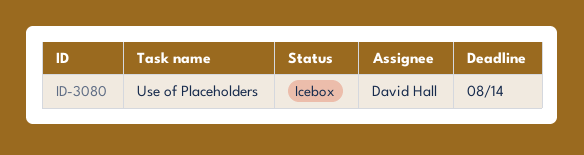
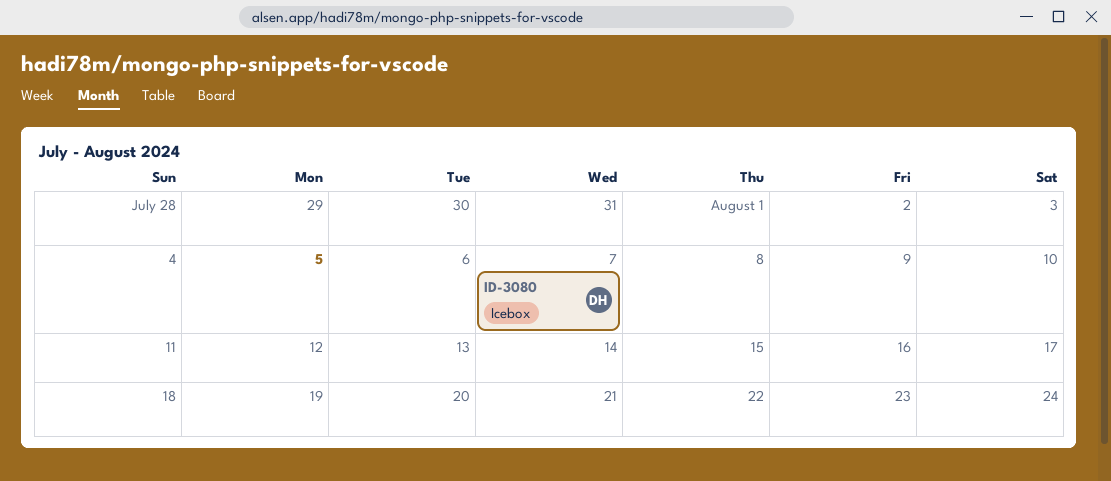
ID-3080, due: Aug 14 -> Aug 7

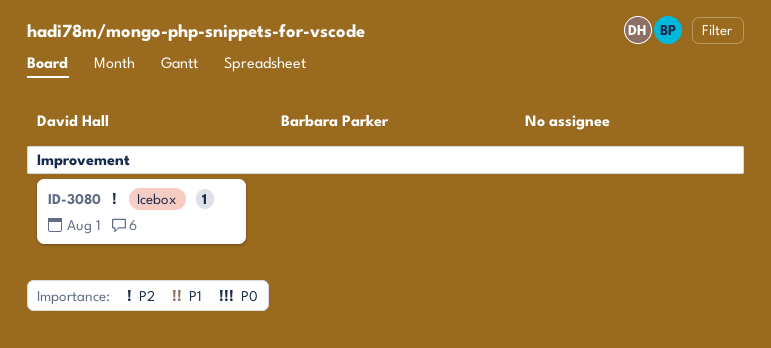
ID-3080, due: Aug 7 -> Aug 1

